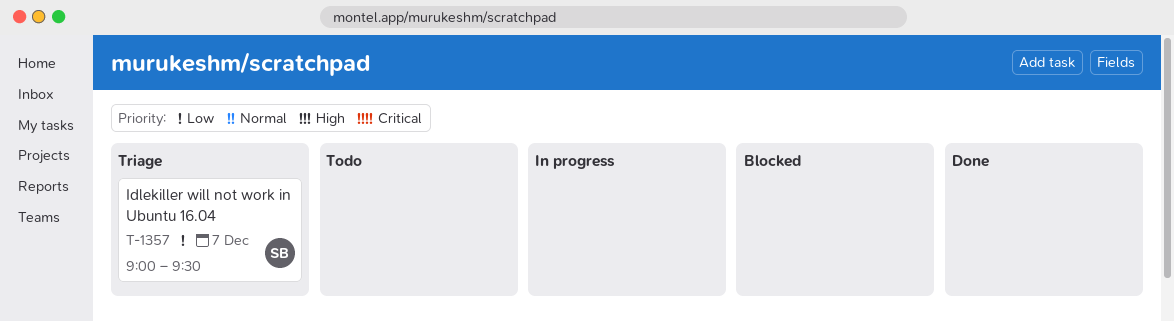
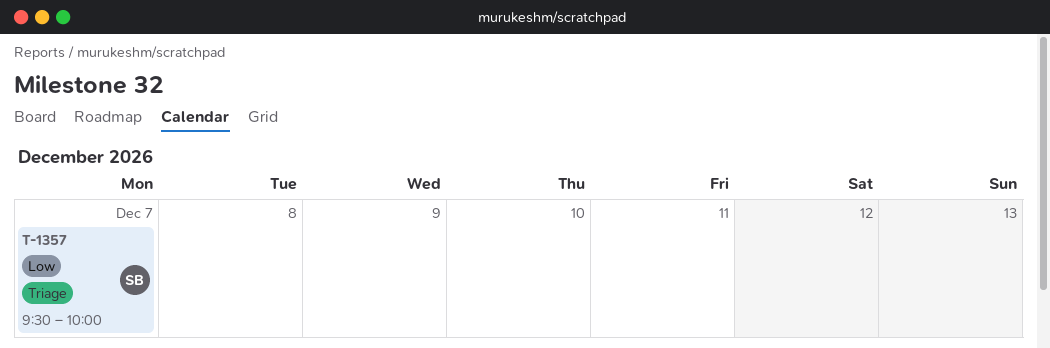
T-1357, begins: 09:00 -> 09:30
T-1357, ends: 09:30 -> 10:00

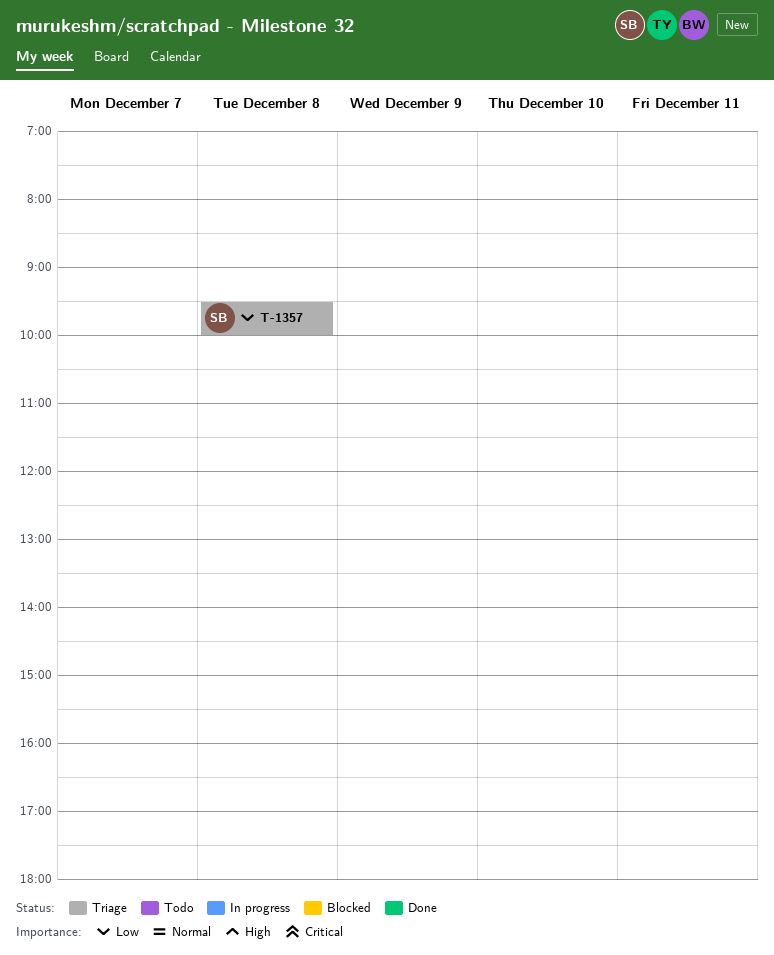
T-1357, day: Dec 7 -> Dec 8

